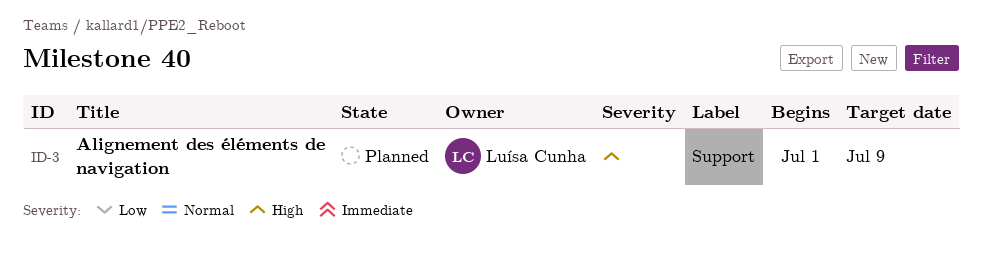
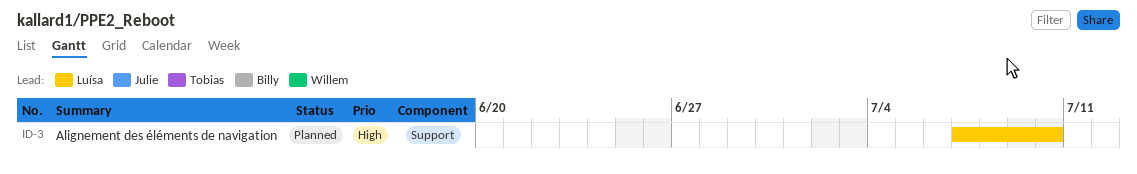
ID-3, start: Jul 1 -> Jul 7
ID-3, due: Jul 9 -> Jul 10

